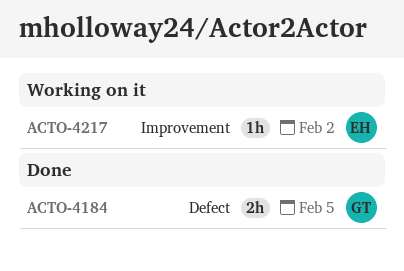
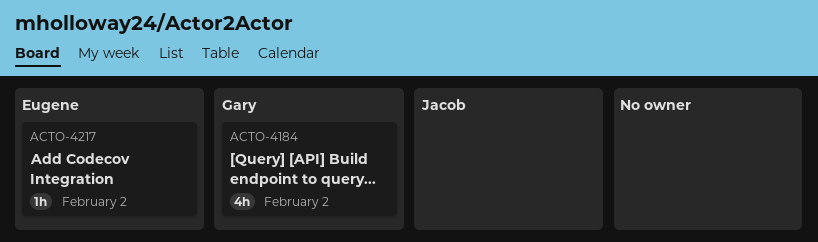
ACTO-4184, estimate: 2h -> 4h
ACTO-4184, due: Feb 5 -> Feb 2

